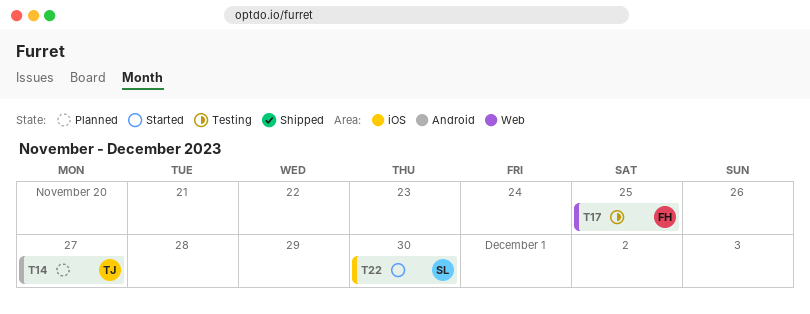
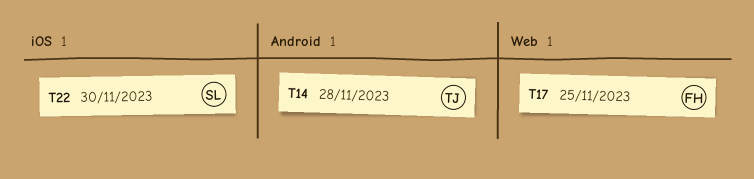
T14, due: Nov 27 -> Nov 28

